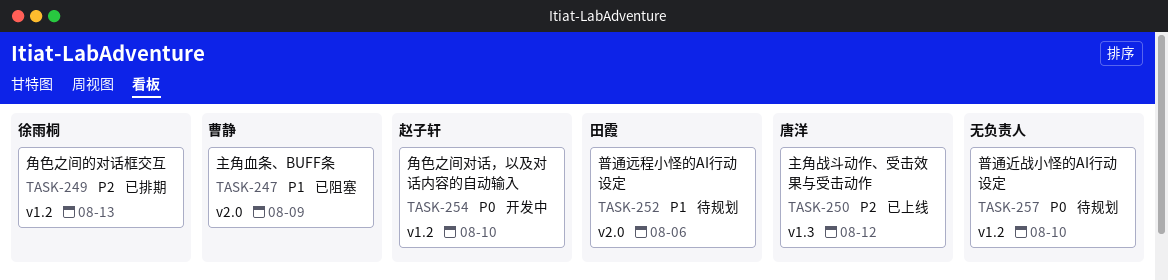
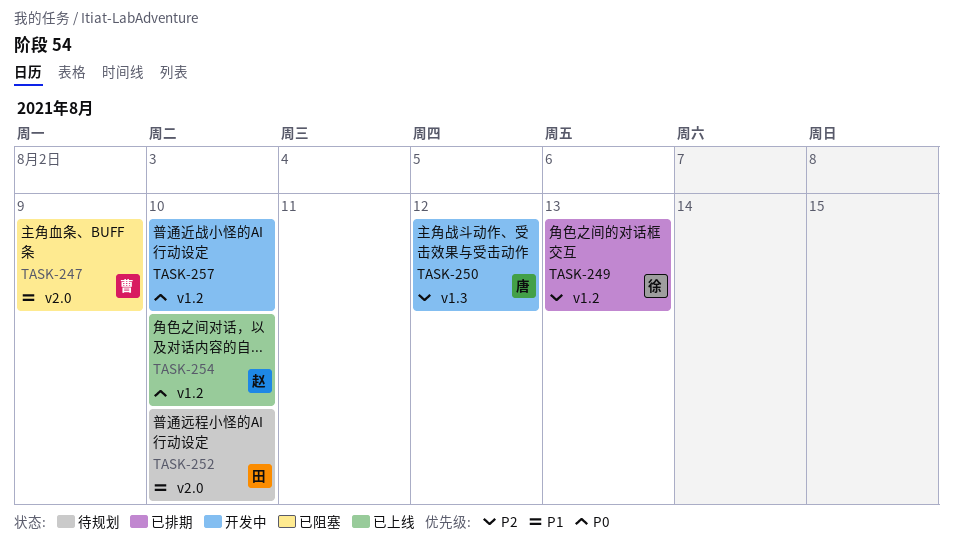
TASK-250, status: 已上线 -> 开发中
TASK-252, due: Aug 6 -> Aug 10
TASK-254, status: 开发中 -> 已上线
TASK-257, status: 待规划 -> 开发中

